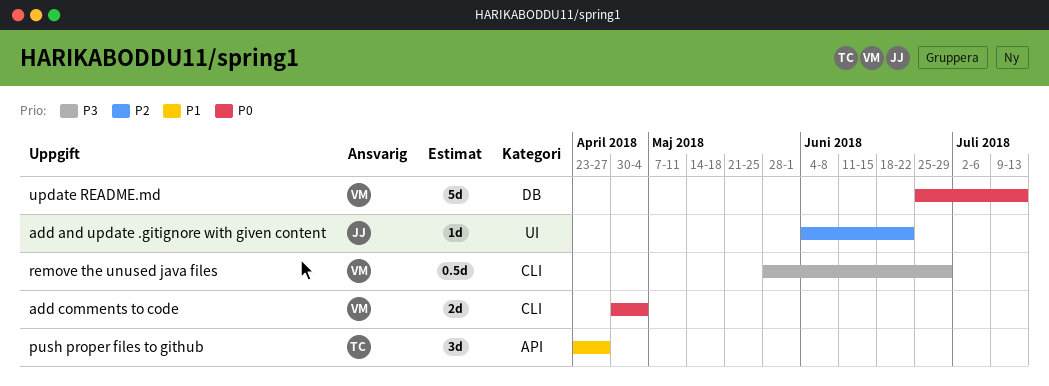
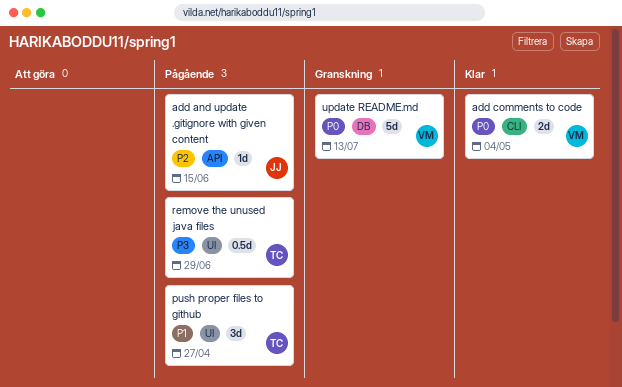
add and update .gitignore with given content, label: UI -> API
add and update .gitignore with given content, due: Jun 22 -> Jun 15
push proper files to github, label: API -> UI
remove the unused java files, owner: VM -> TC
remove the unused java files, label: CLI -> UI

